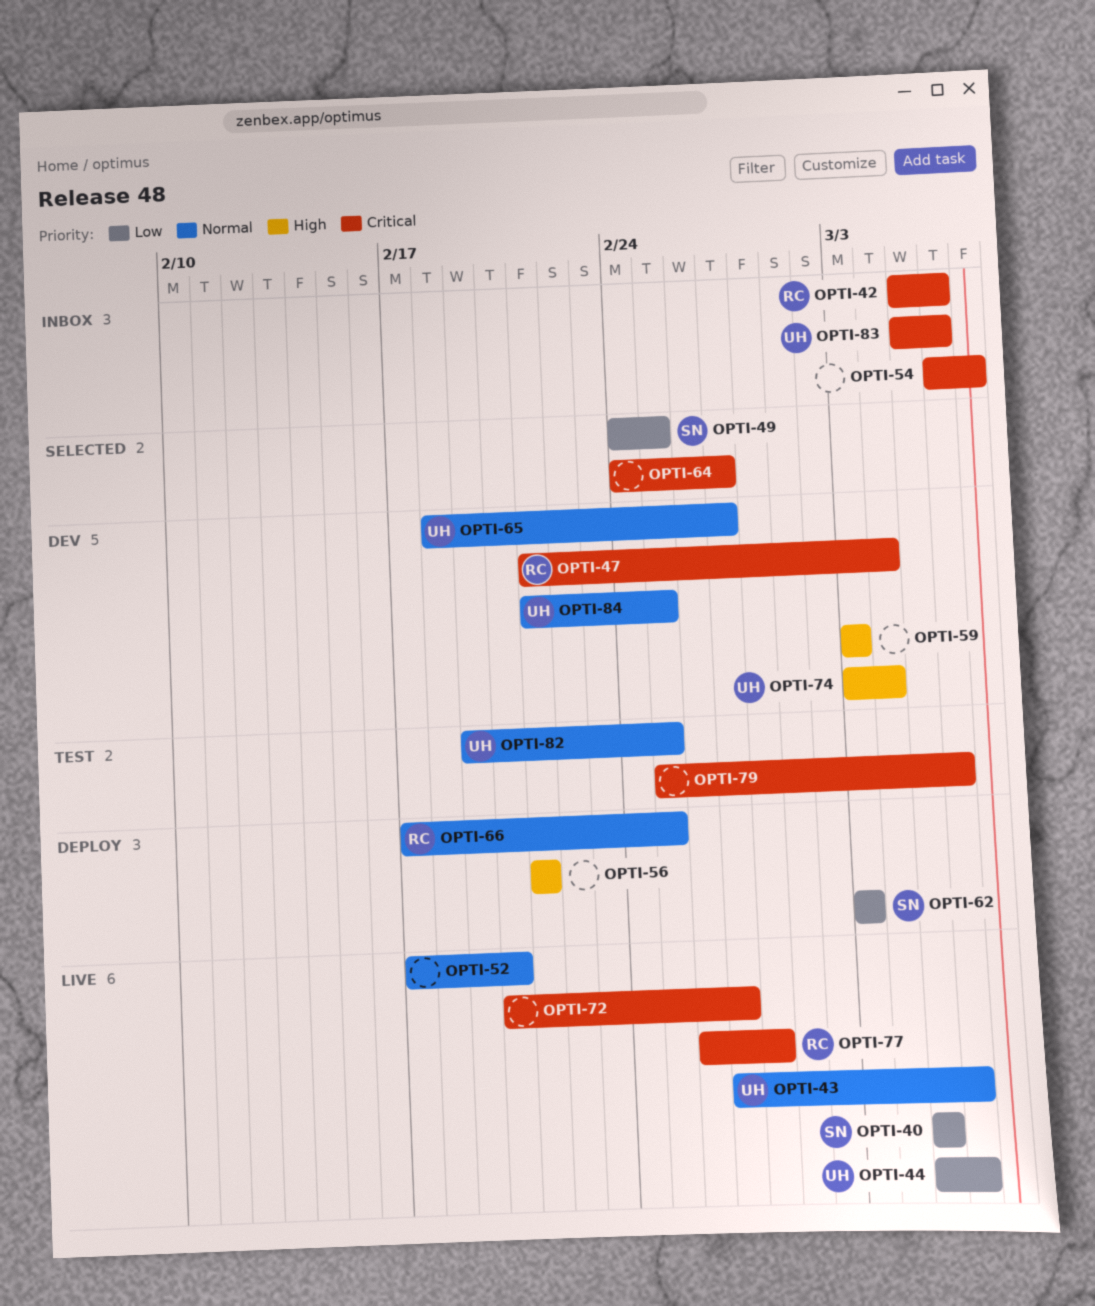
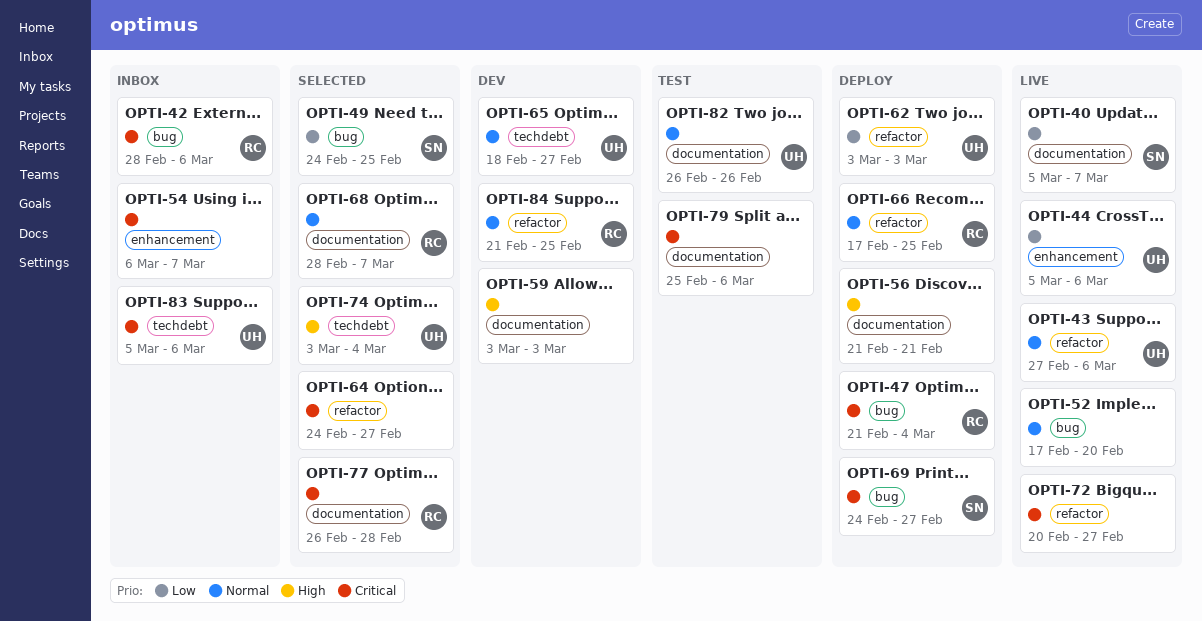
OPTI-40, due: Mar 5 -> Mar 7
OPTI-42, start: Mar 5 -> Feb 28
OPTI-47, status: Dev -> Deploy
OPTI-62, owner: SN -> UH
OPTI-68: none -> present
OPTI-69: none -> present
OPTI-74, status: Dev -> Selected
OPTI-77, status: Live -> Selected
OPTI-82, start: Feb 19 -> Feb 26
OPTI-82, due: Feb 25 -> Feb 26
OPTI-84, owner: UH -> RC

